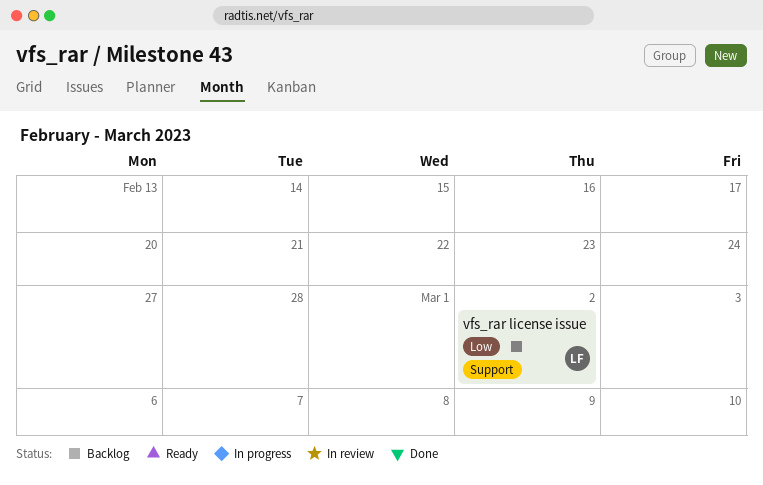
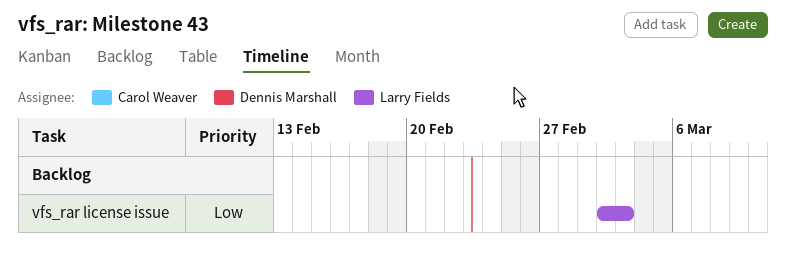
vfs_rar license issue, due: Mar 2 -> Mar 3

